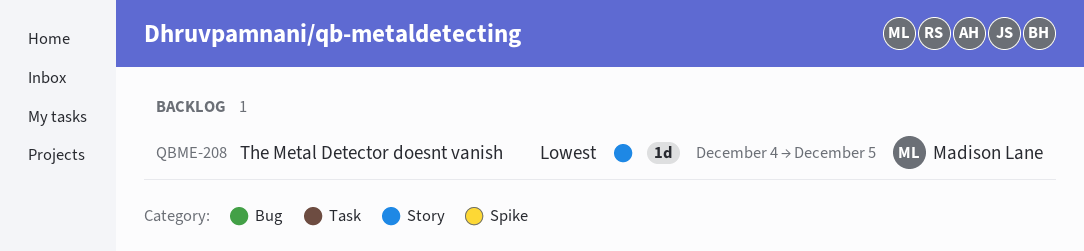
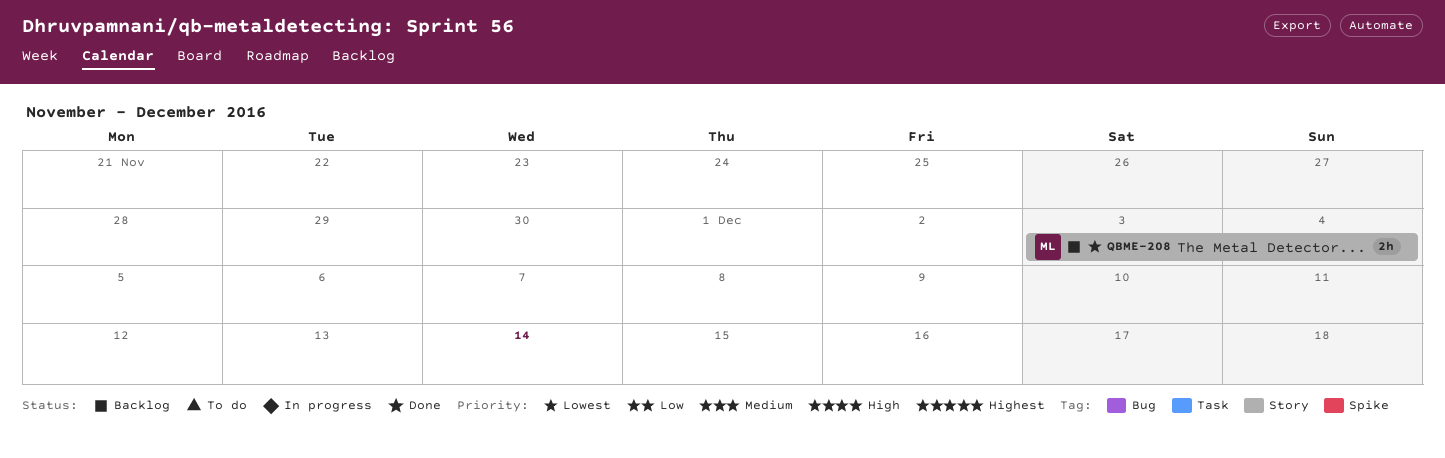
QBME-208, estimate: 1d -> 2h
QBME-208, start: Dec 4 -> Dec 3
QBME-208, due: Dec 5 -> Dec 4

